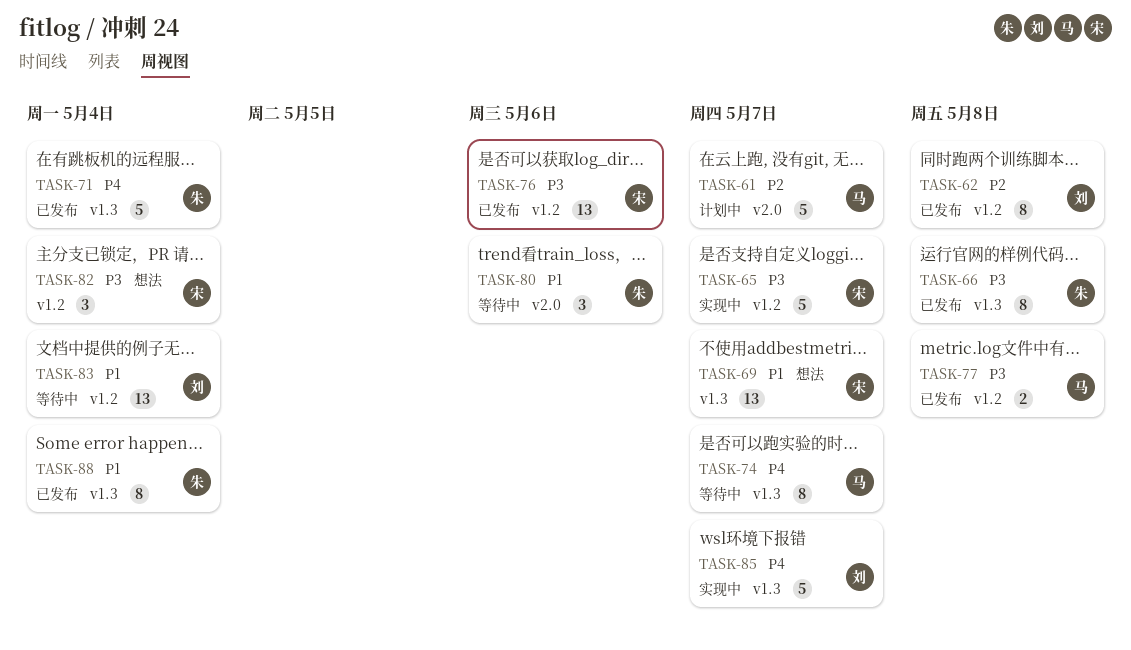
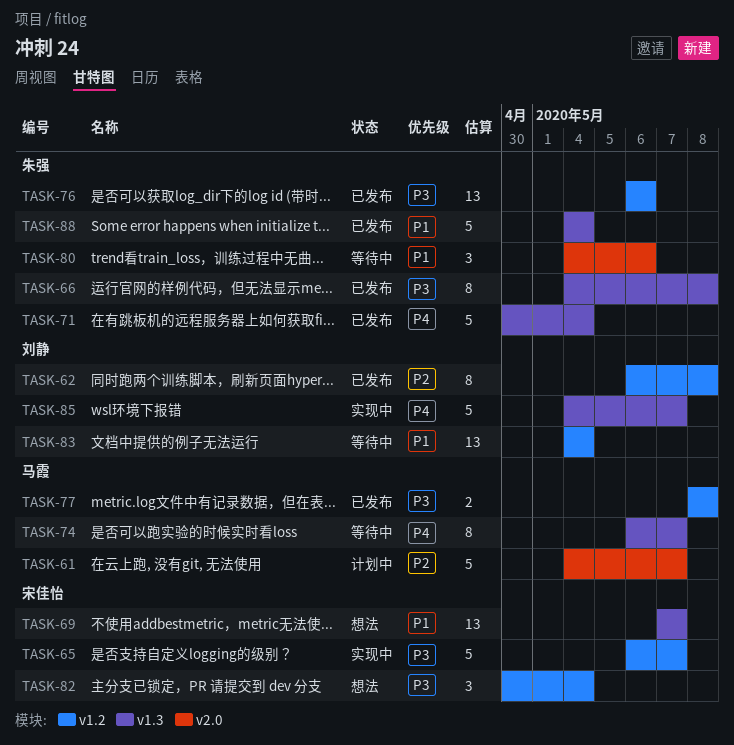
TASK-76, owner: 宋佳怡 -> 朱强
TASK-88, estimate: 8 -> 5

